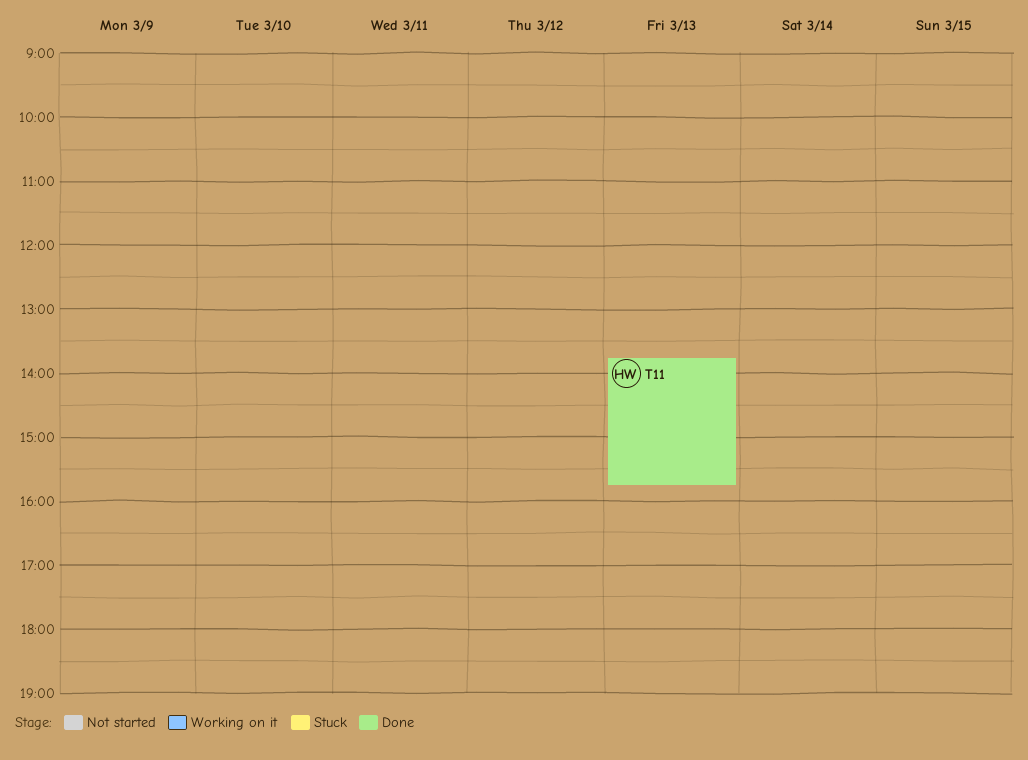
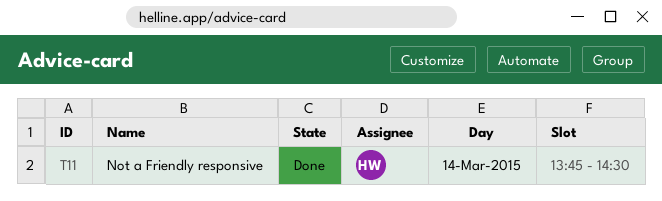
T11, day: Mar 13 -> Mar 14
T11, ends: 15:45 -> 14:30

